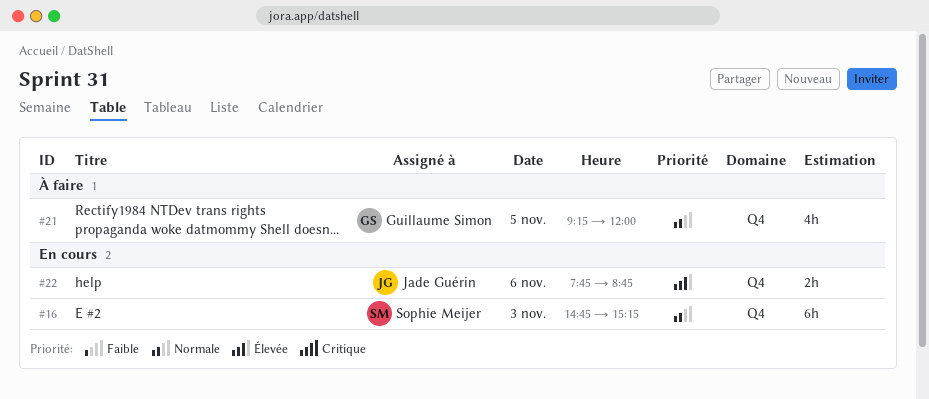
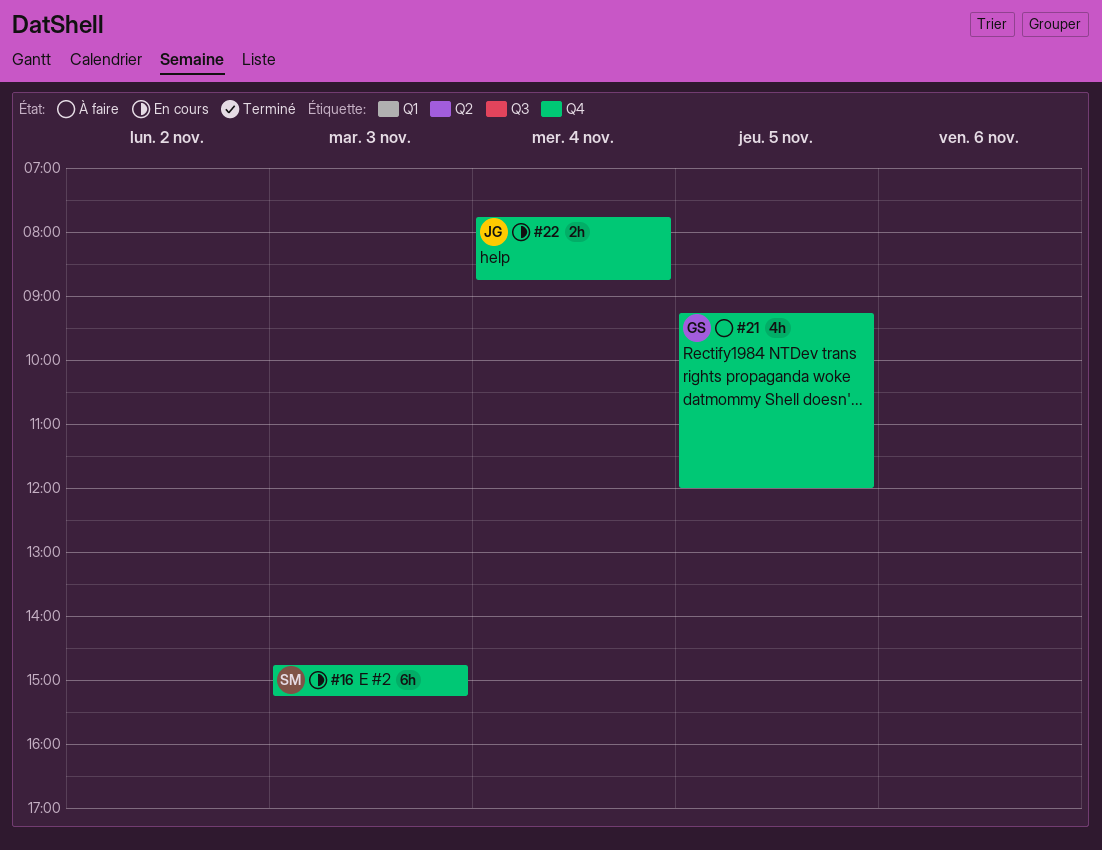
#22, day: Nov 6 -> Nov 4

